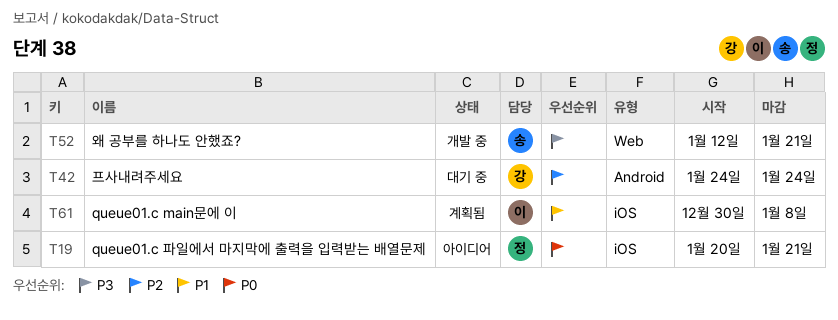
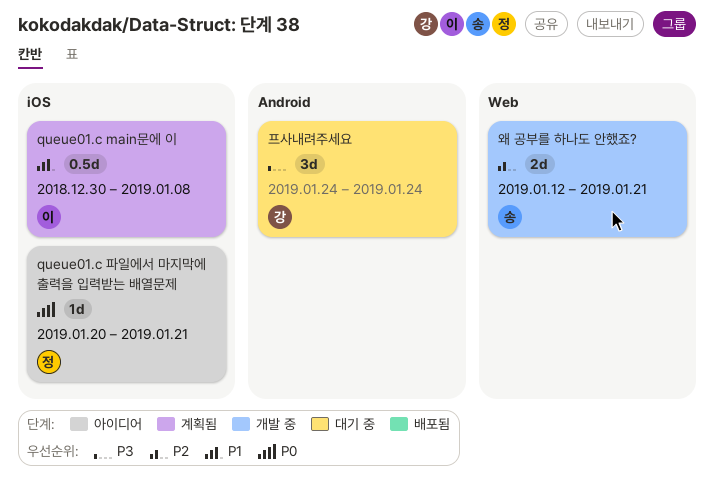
왜 공부를 하나도 안했죠?, priority: P3 -> P2
프사내려주세요, priority: P2 -> P3

